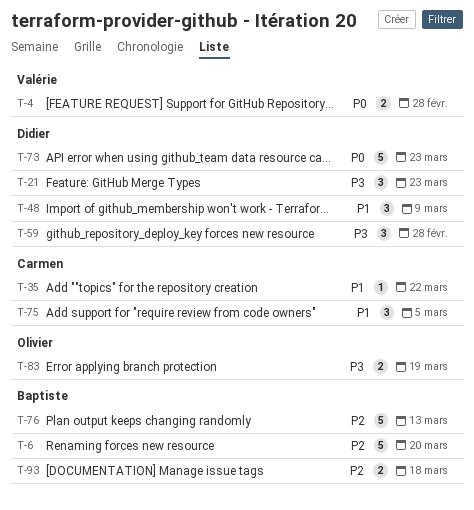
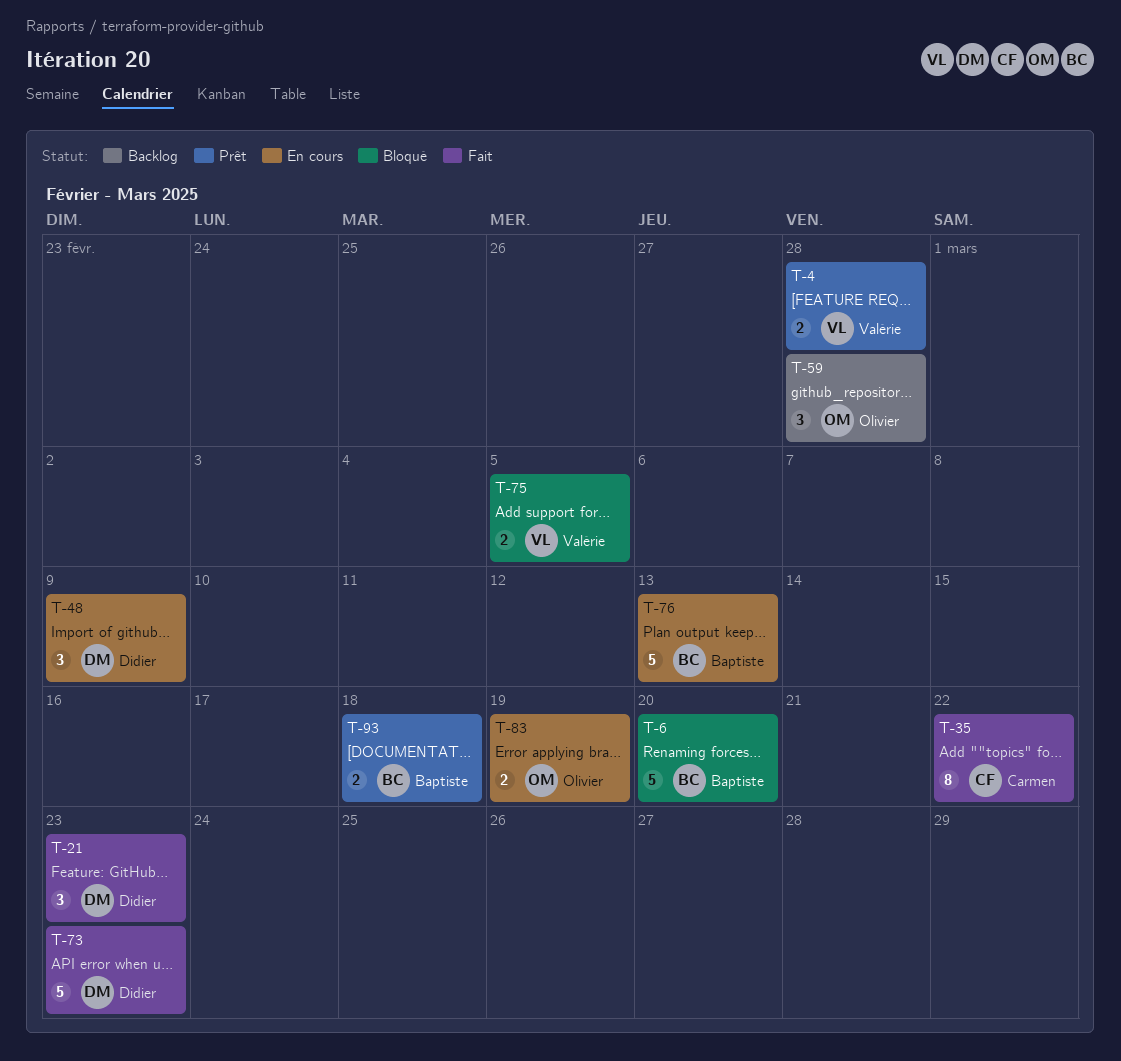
T-35, estimate: 1 -> 8
T-59, owner: Didier -> Olivier
T-75, owner: Carmen -> Valérie
T-75, estimate: 3 -> 2

